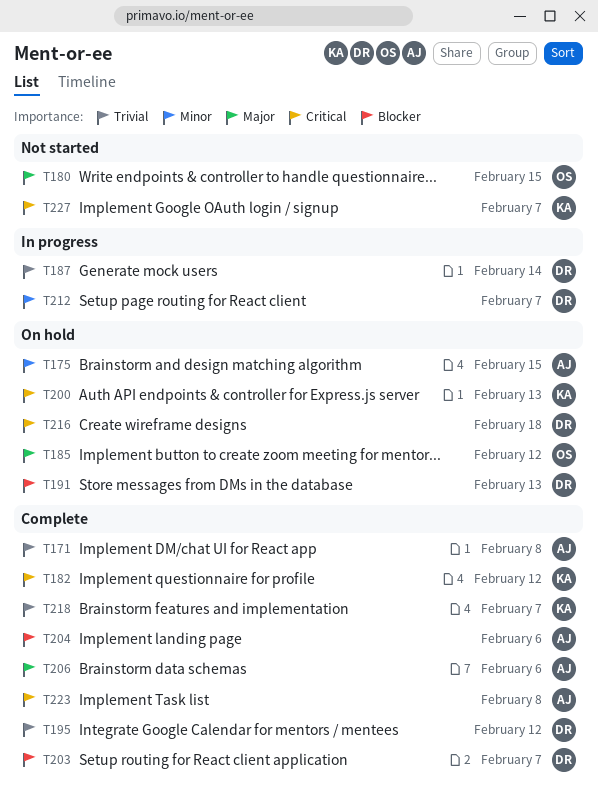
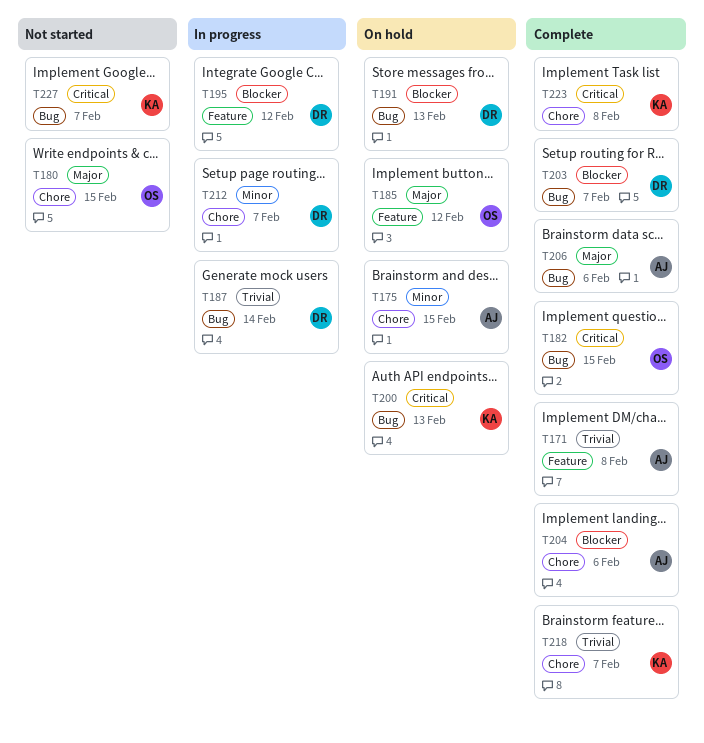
T182, owner: KA -> OS
T182, due: Feb 12 -> Feb 15
T195, status: Complete -> In progress
T195, priority: Trivial -> Blocker
T216: present -> none
T223, owner: AJ -> KA

